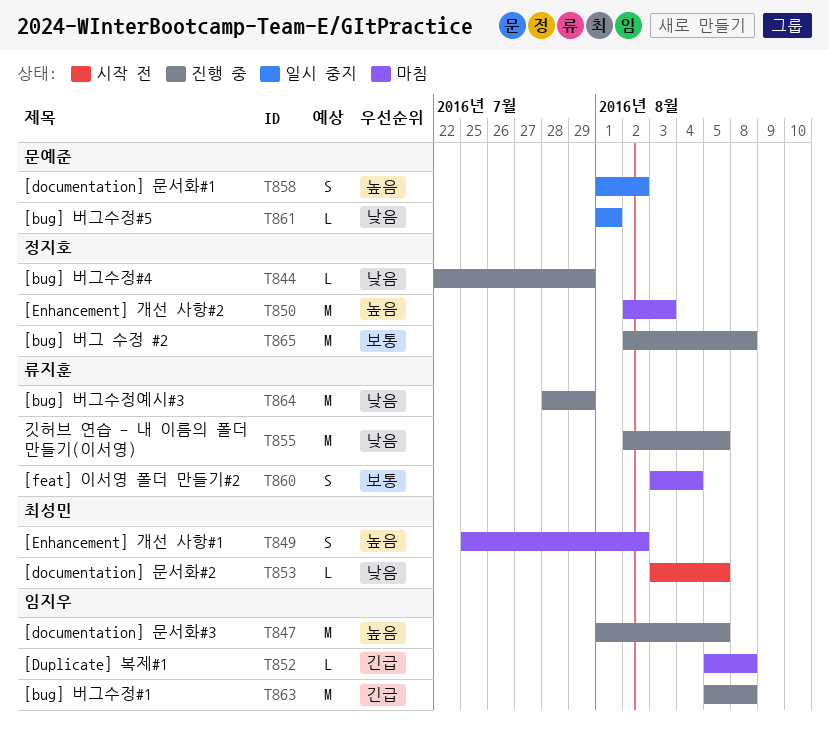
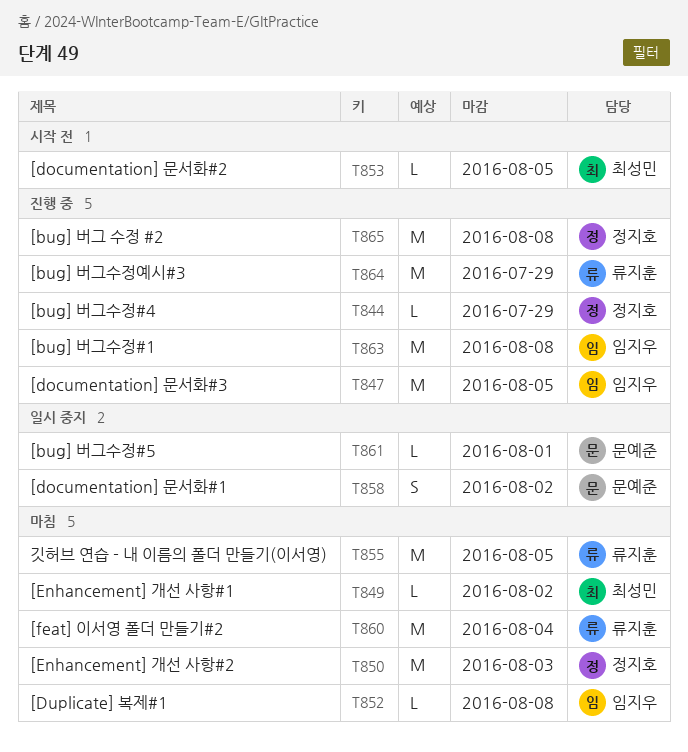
T849, estimate: S -> L
T855, status: 진행 중 -> 마침
T860, estimate: S -> M

